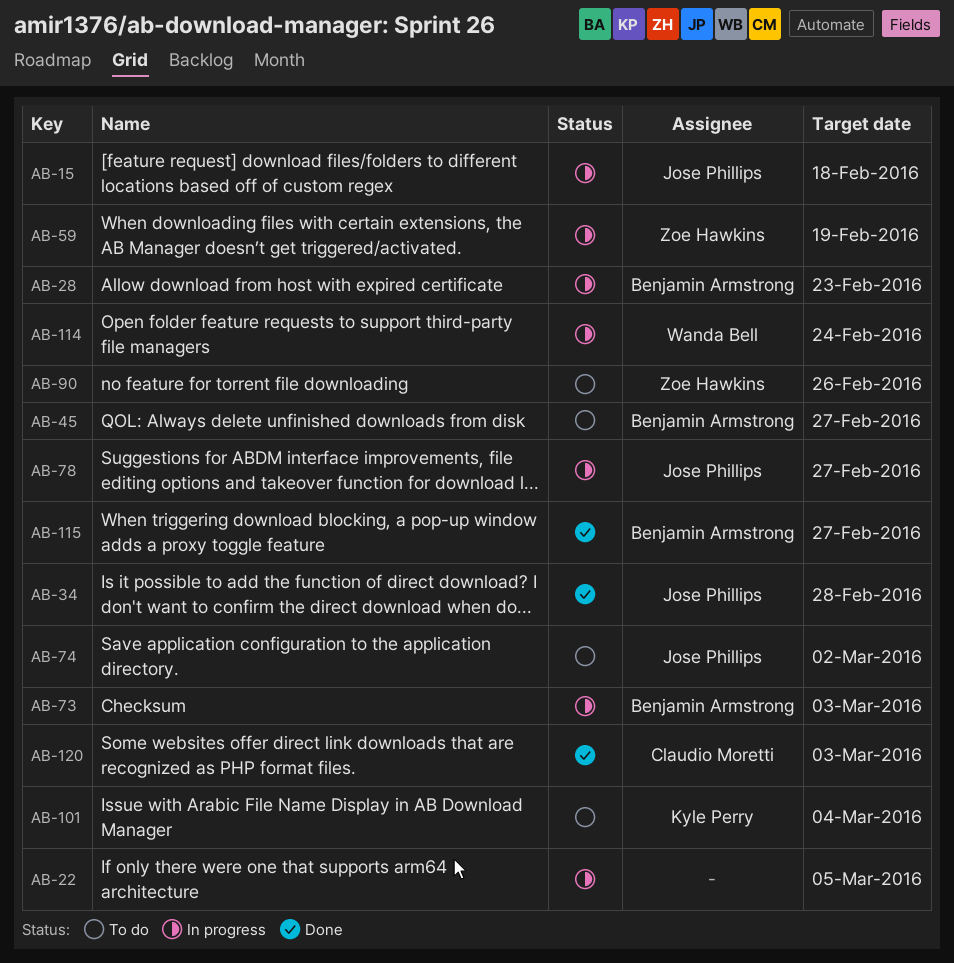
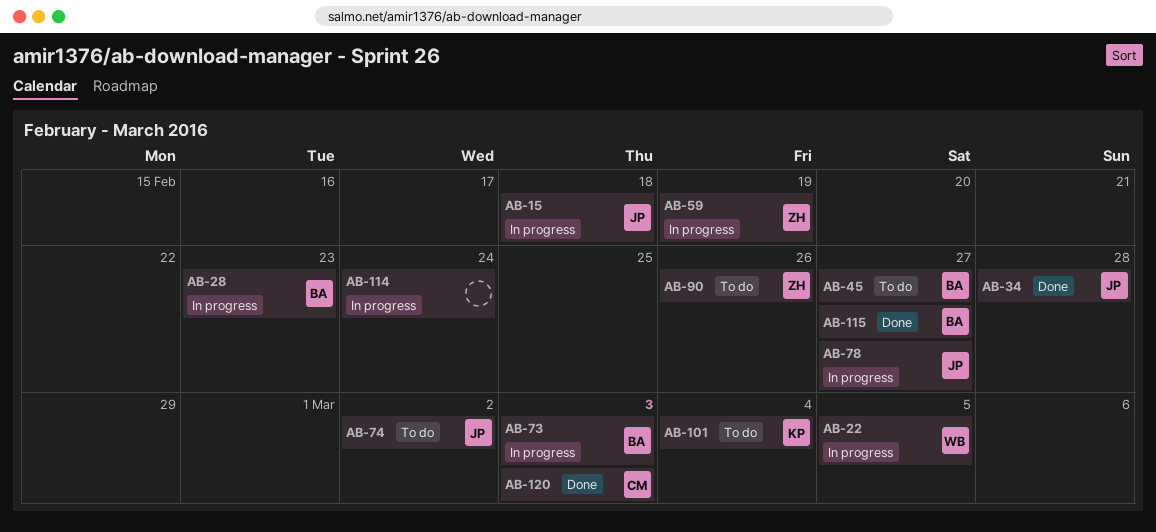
AB-22, owner: none -> Wanda Bell
AB-114, owner: Wanda Bell -> none

